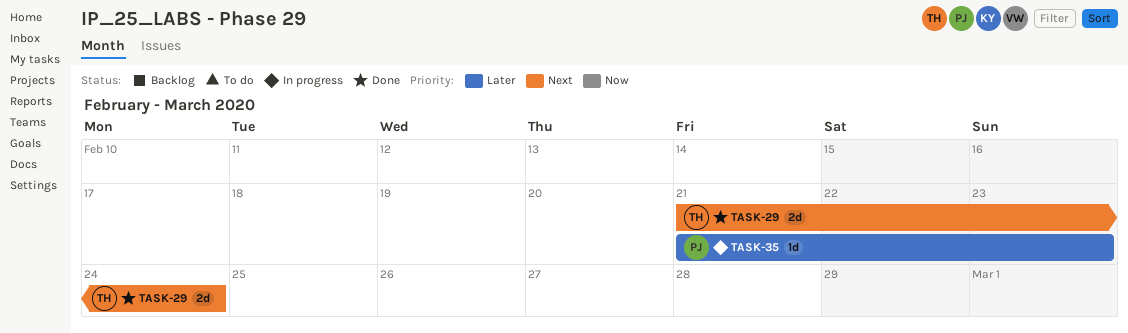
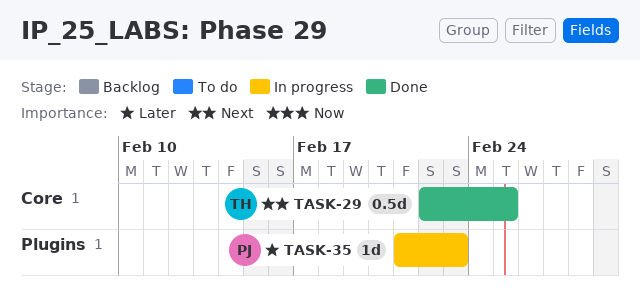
TASK-29, estimate: 2d -> 0.5d
TASK-29, start: Feb 21 -> Feb 22
TASK-29, due: Feb 24 -> Feb 25

